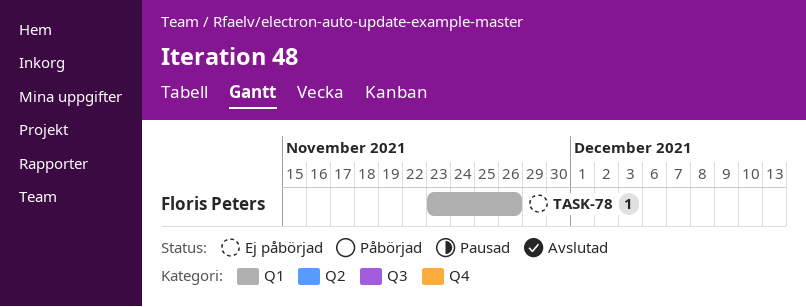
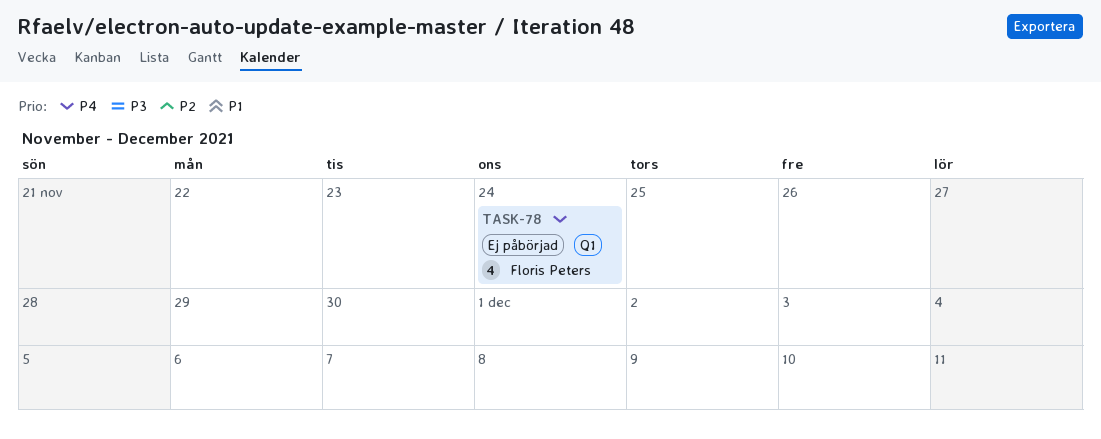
TASK-78, estimate: 1 -> 4
TASK-78, due: Nov 26 -> Nov 24

